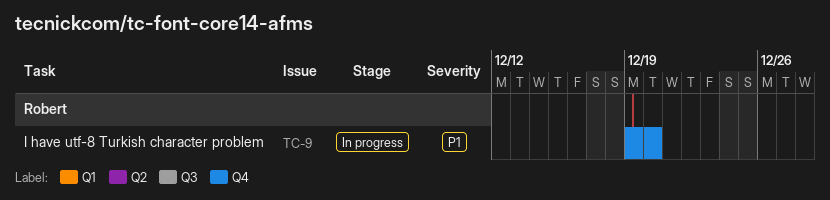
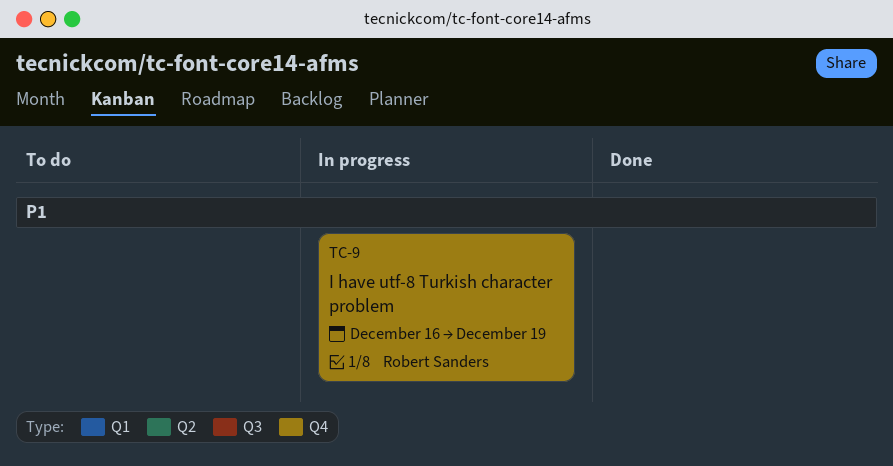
TC-9, start: Dec 19 -> Dec 16
TC-9, due: Dec 20 -> Dec 19

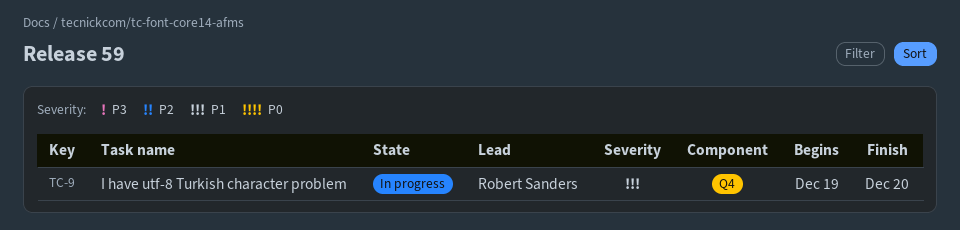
TC-9, start: Dec 16 -> Dec 19
TC-9, due: Dec 19 -> Dec 20

